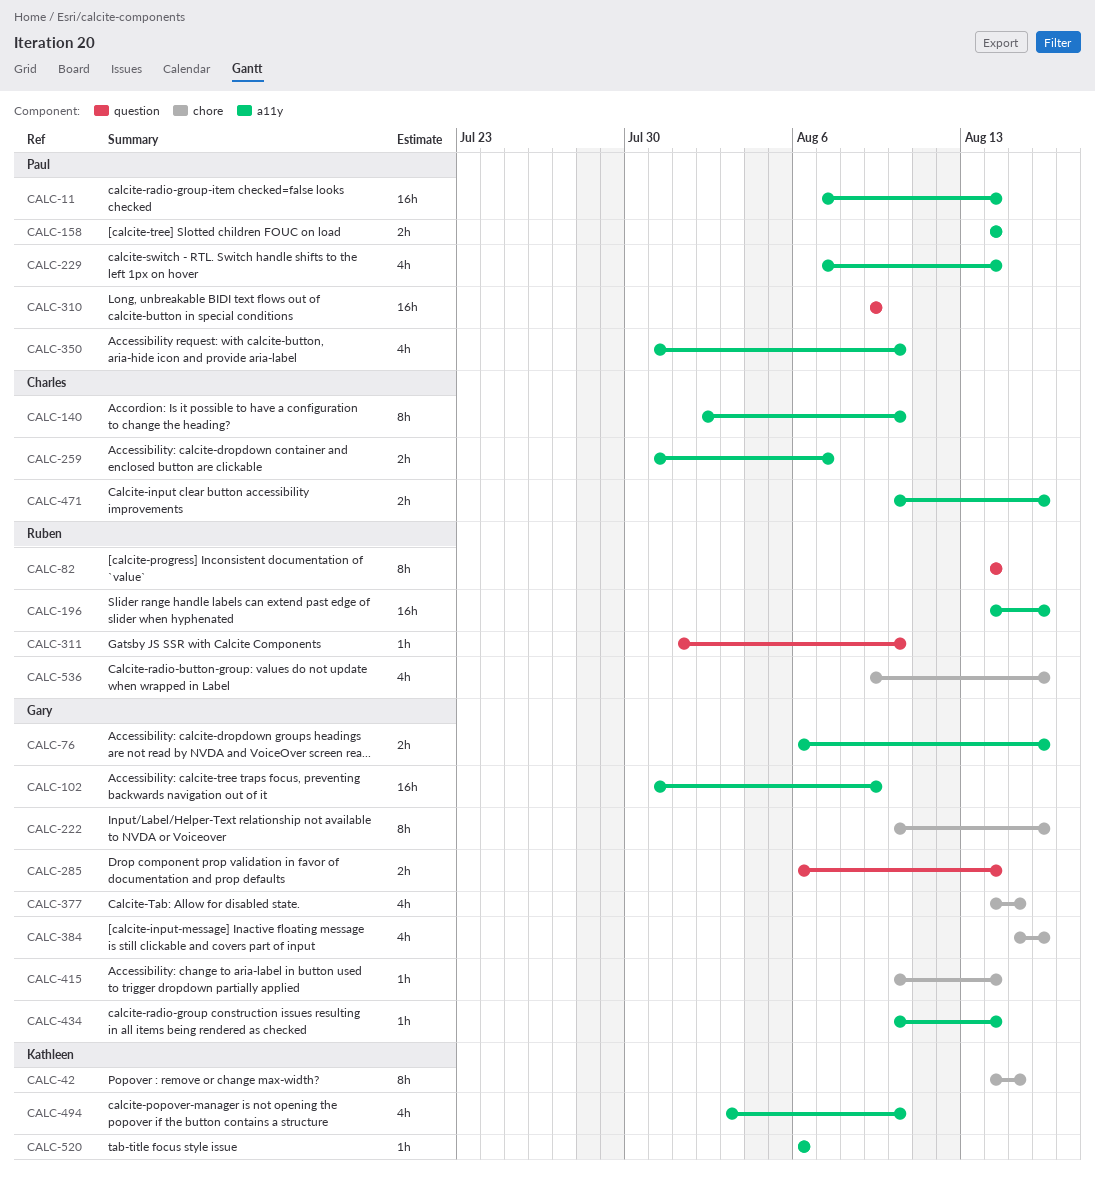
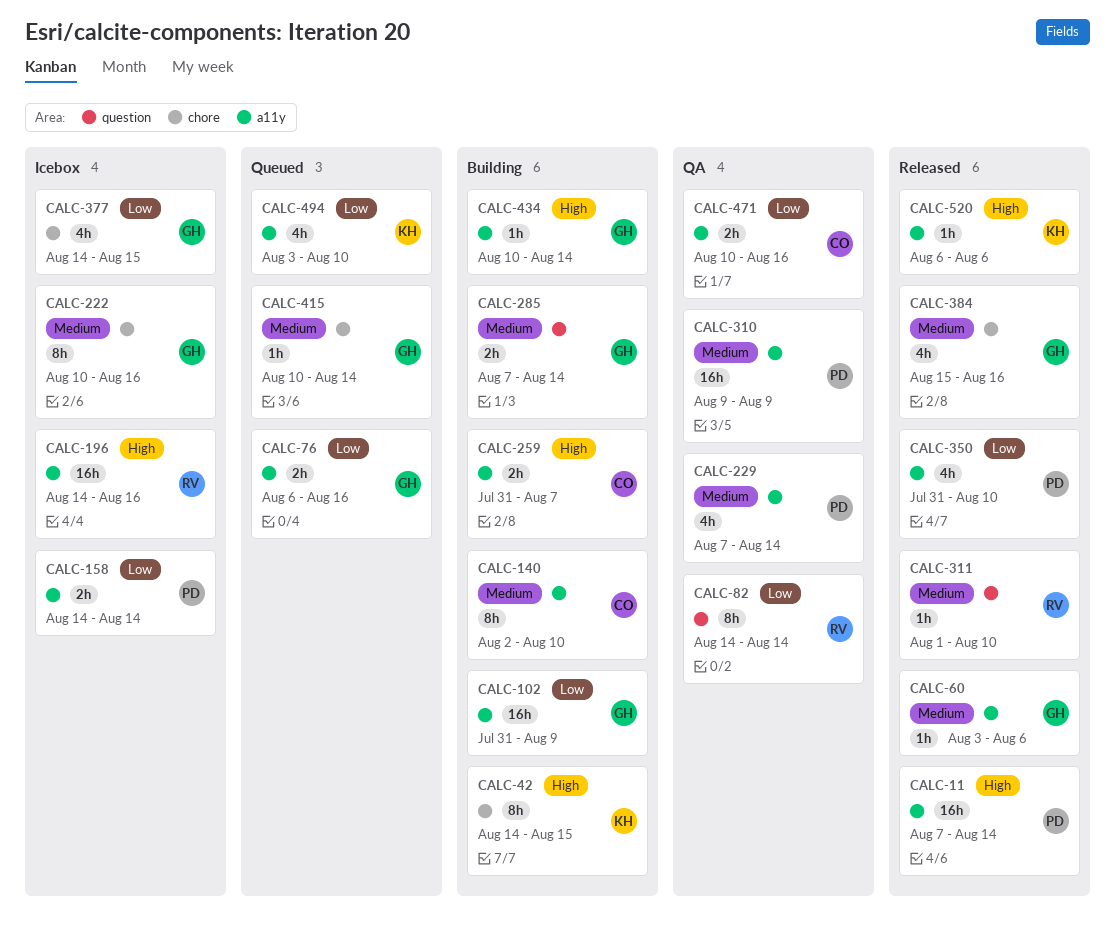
CALC-60: none -> present
CALC-285, start: Aug 6 -> Aug 7
CALC-310, label: question -> a11y
CALC-536: present -> none

